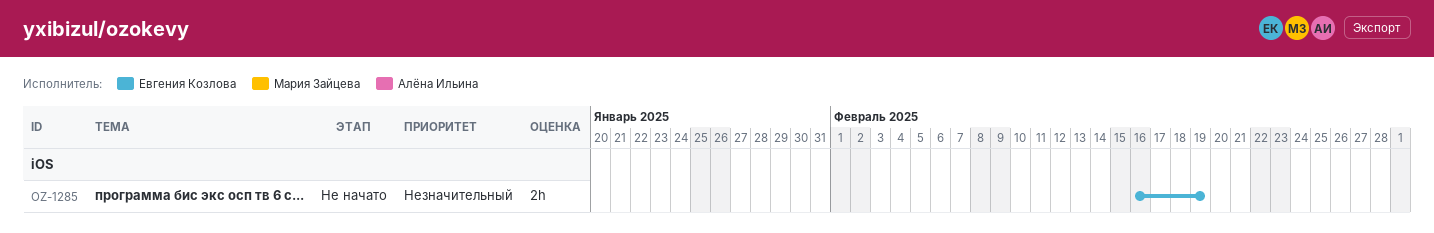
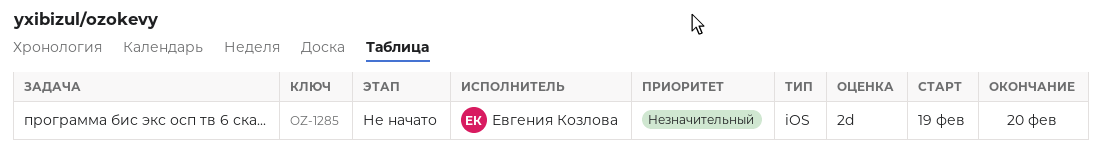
OZ-1285, estimate: 2h -> 2d
OZ-1285, start: Feb 16 -> Feb 19
OZ-1285, due: Feb 19 -> Feb 20

